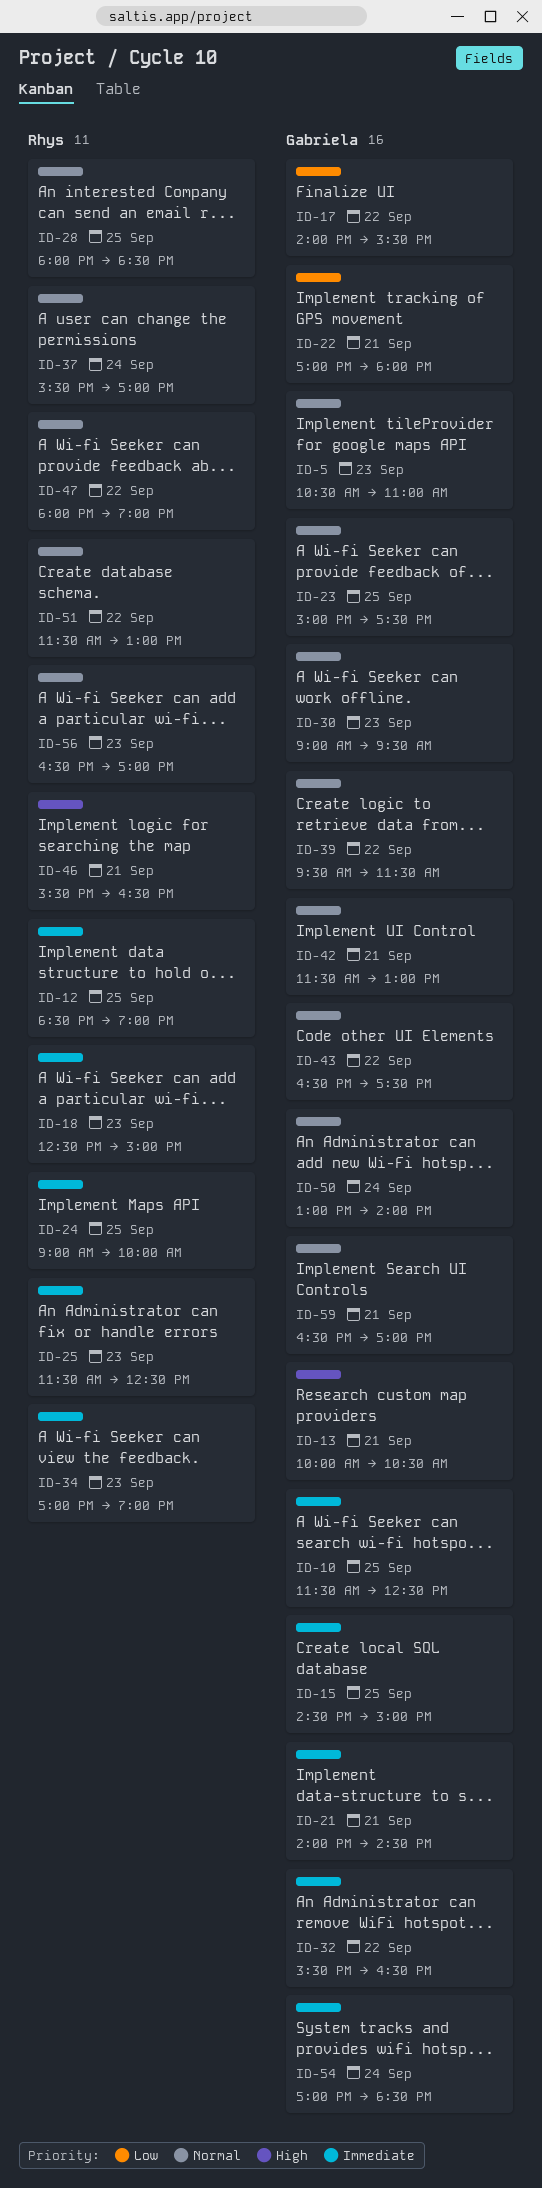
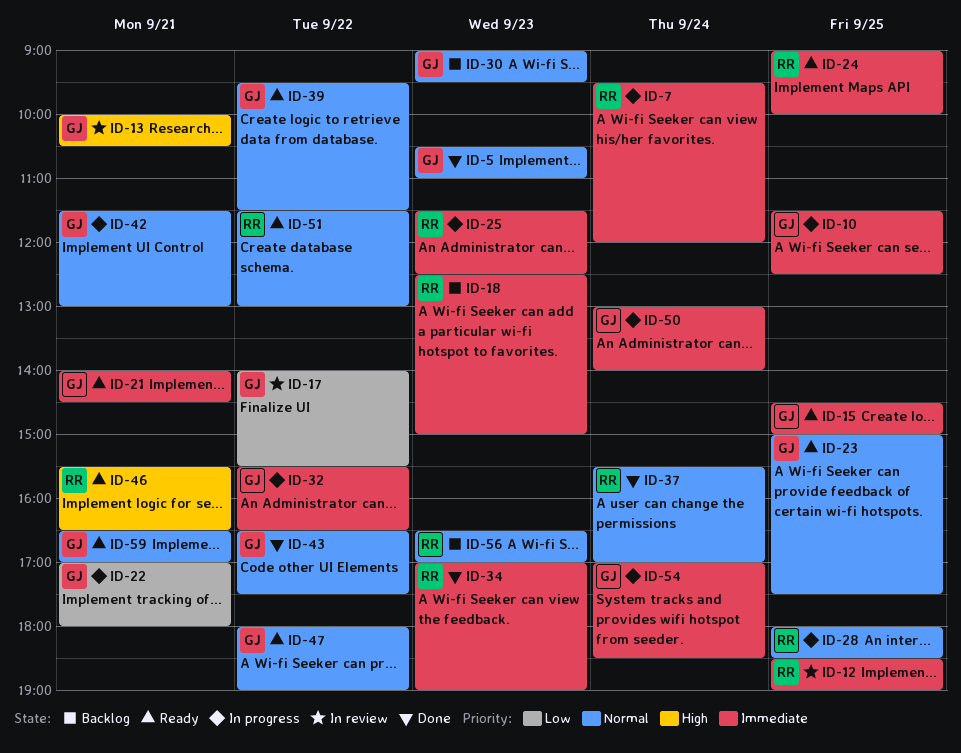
ID-7: none -> present
ID-47, owner: Rhys -> Gabriela
ID-50, priority: Normal -> Immediate

